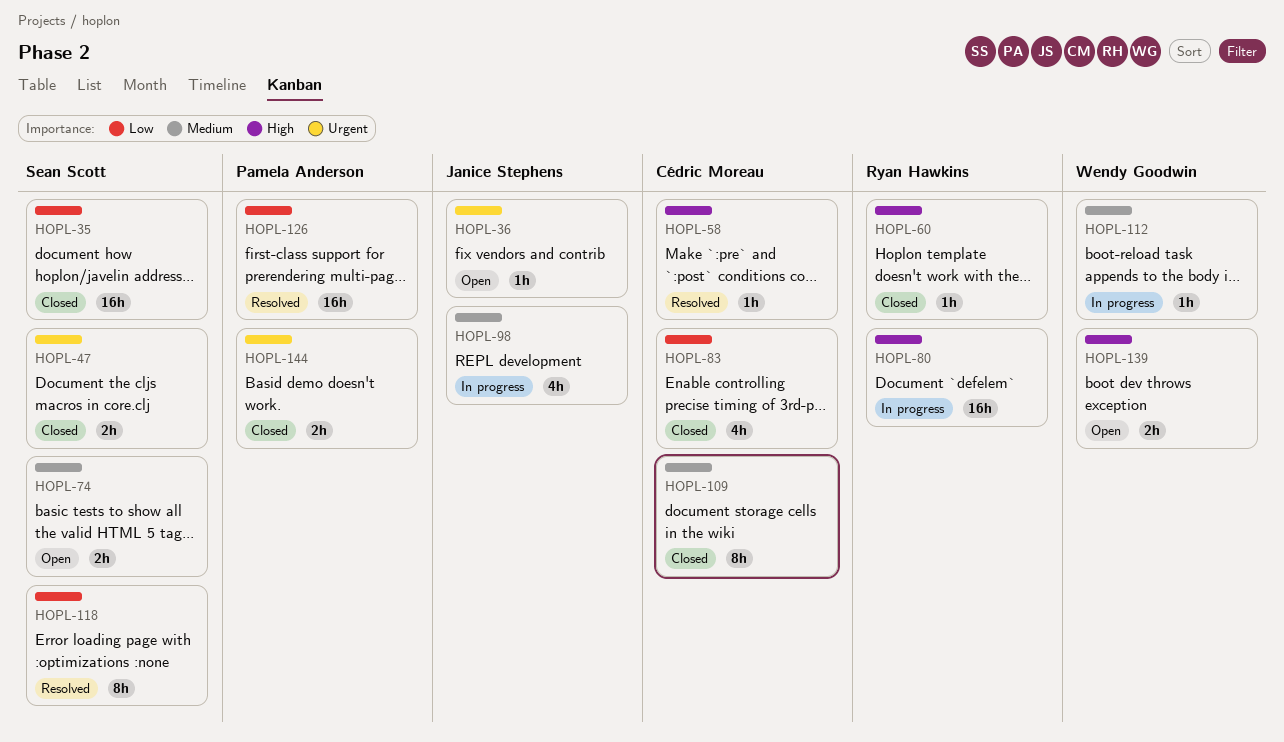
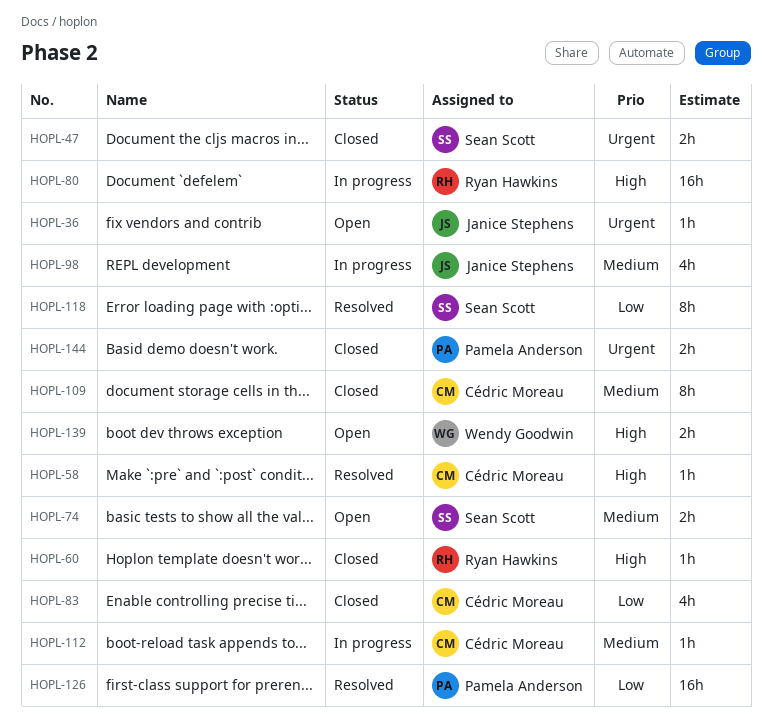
HOPL-35: present -> none
HOPL-112, owner: Wendy Goodwin -> Cédric Moreau

